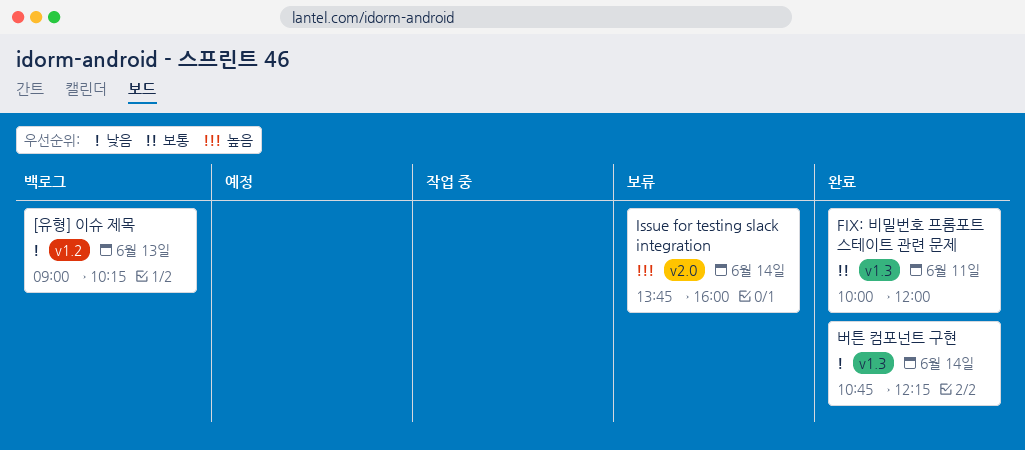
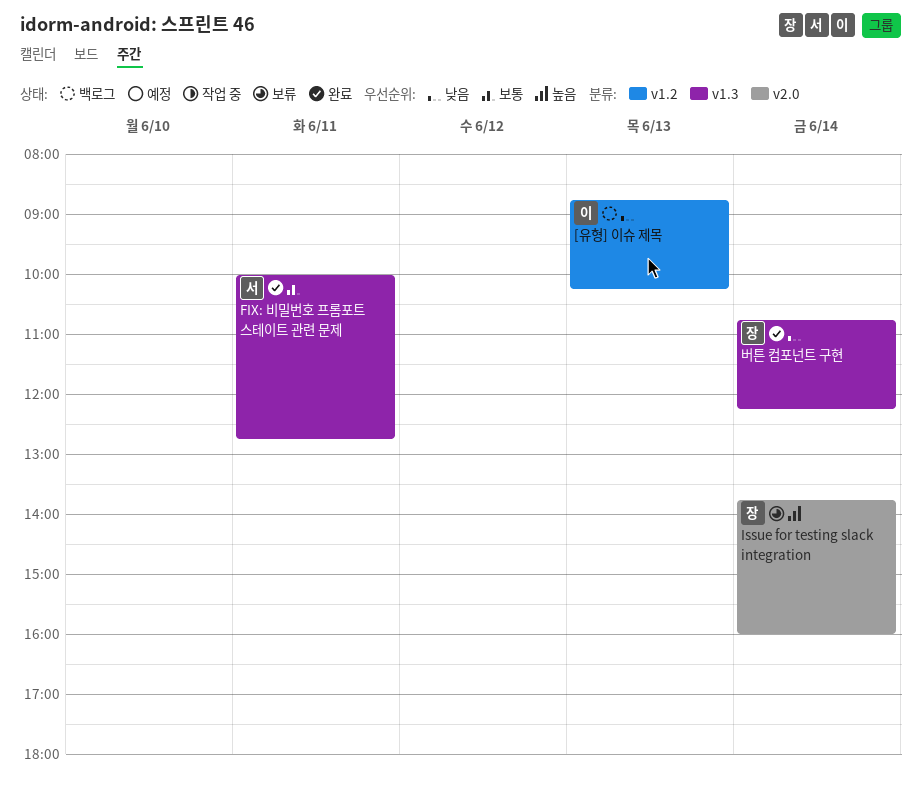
[유형] 이슈 제목, begins: 09:00 -> 08:45
FIX: 비밀번호 프롬포트 스테이트 관련 문제, ends: 12:00 -> 12:45

